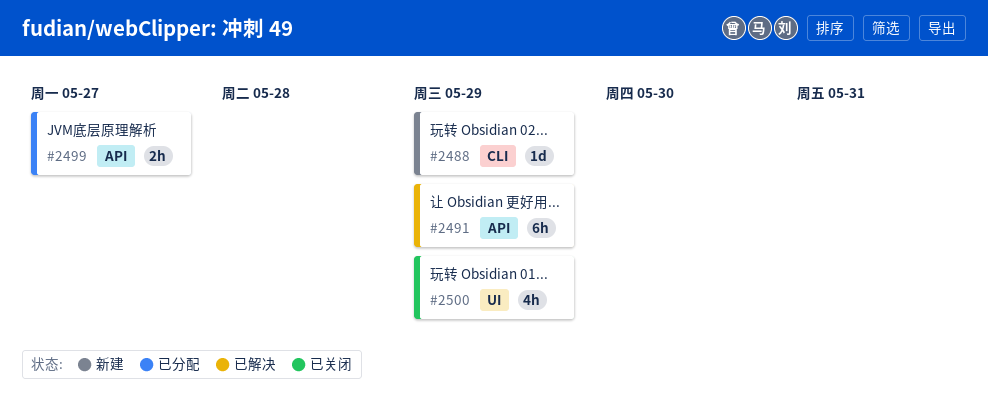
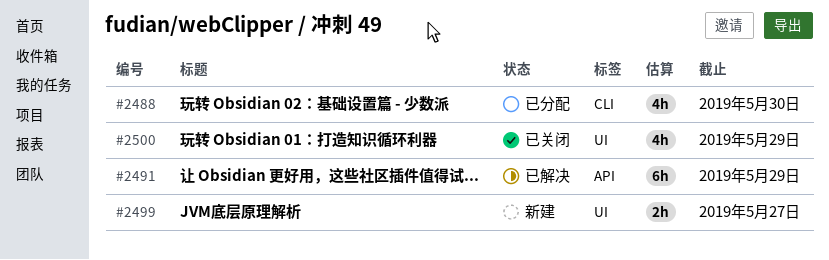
#2488, status: 新建 -> 已分配
#2488, estimate: 1d -> 4h
#2488, due: May 29 -> May 30
#2499, status: 已分配 -> 新建
#2499, label: API -> UI

